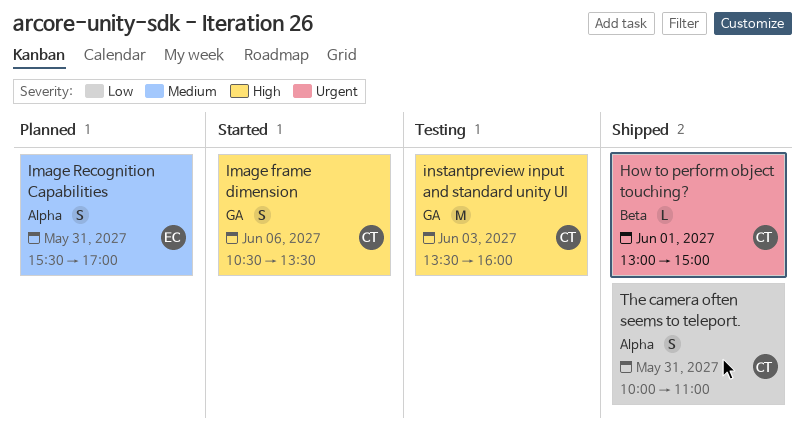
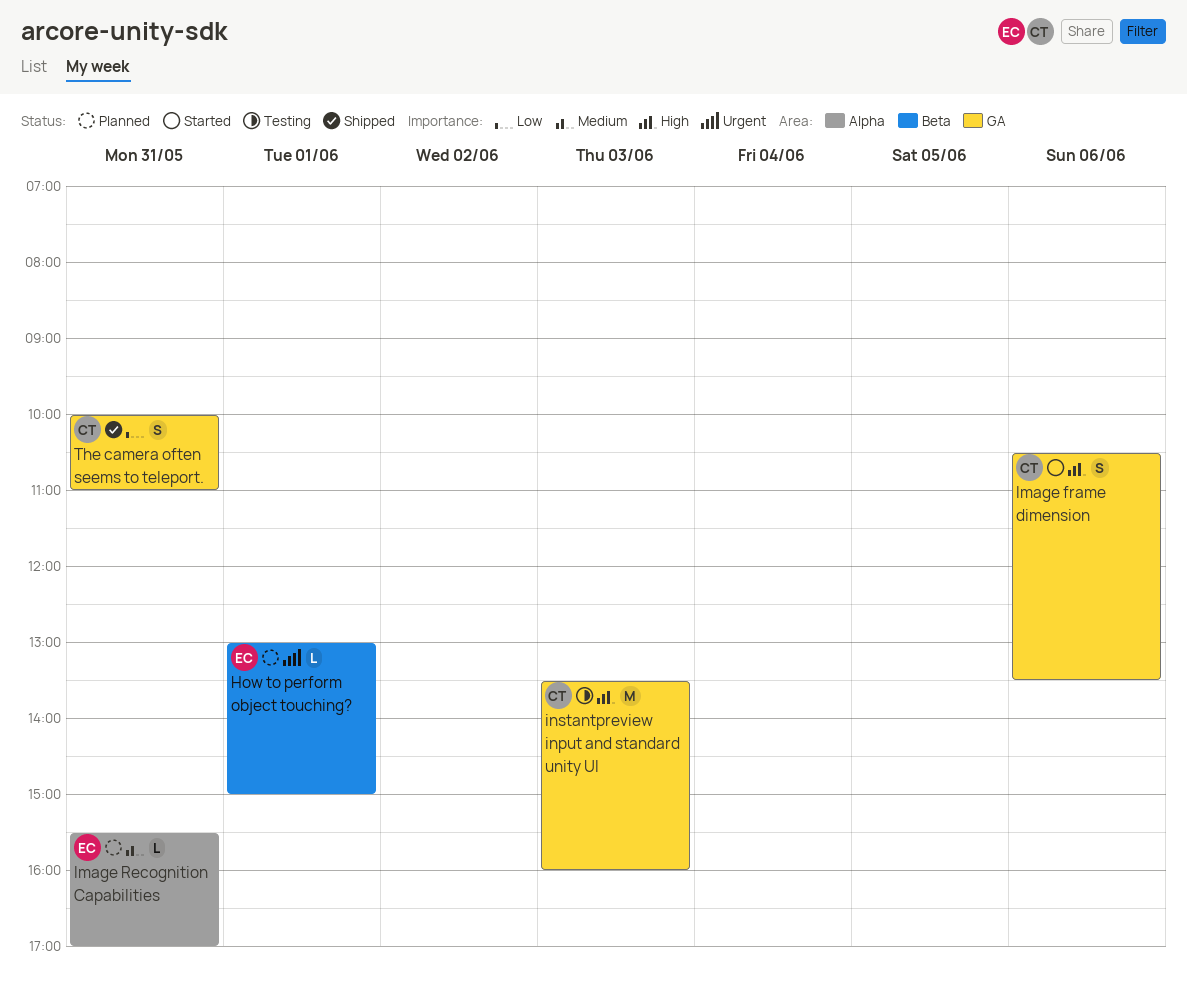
How to perform object touching?, status: Shipped -> Planned
How to perform object touching?, owner: CT -> EC
Image Recognition Capabilities, estimate: S -> L
The camera often seems to teleport., label: Alpha -> GA

